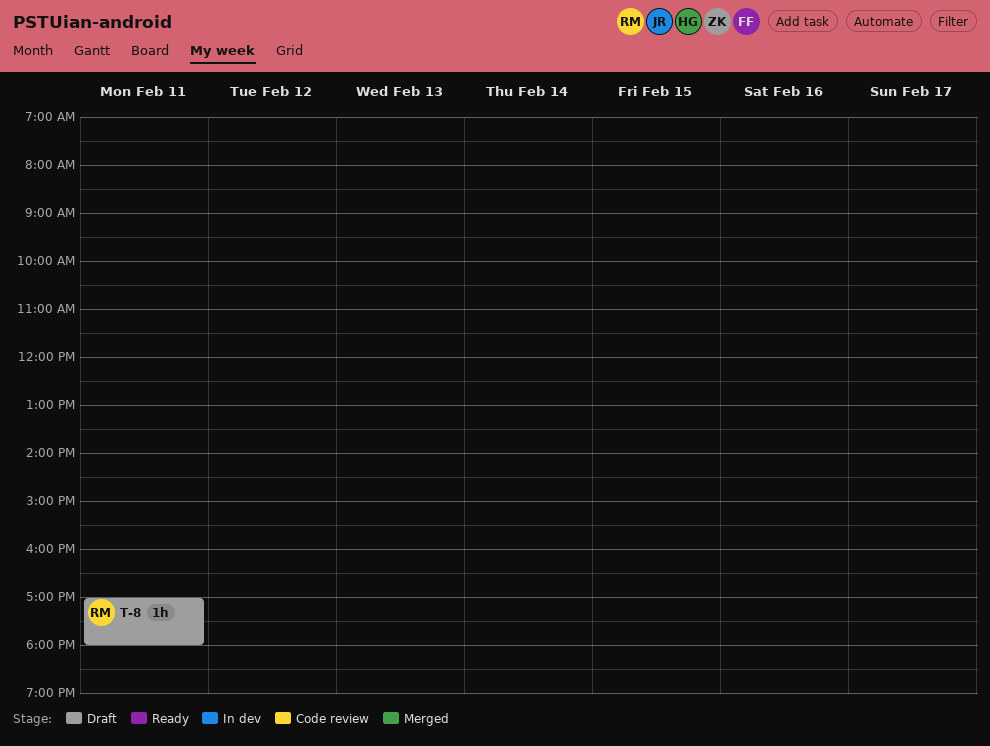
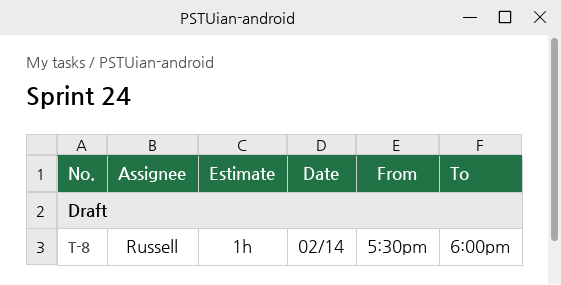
T-8, day: Feb 11 -> Feb 14
T-8, begins: 17:00 -> 17:30

